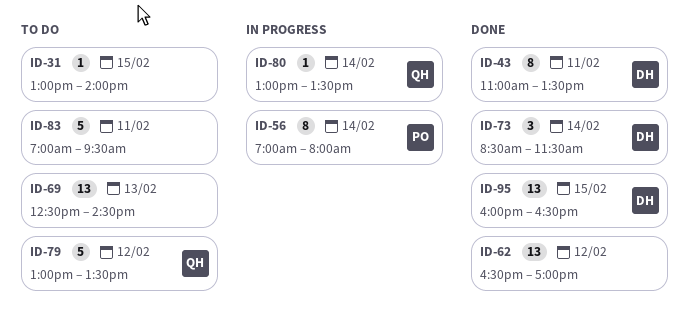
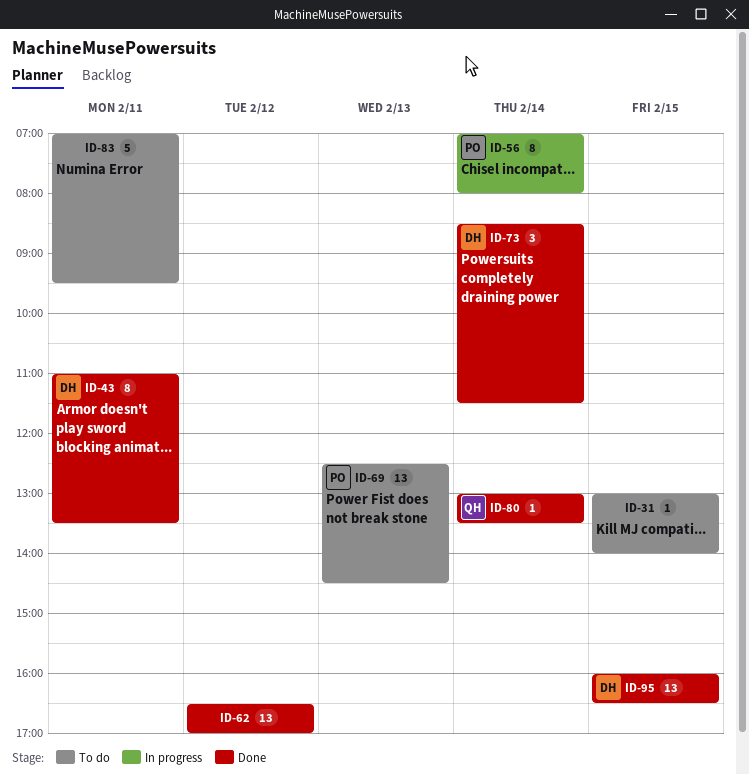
ID-69, owner: none -> PO
ID-79: present -> none
ID-80, status: In progress -> Done

